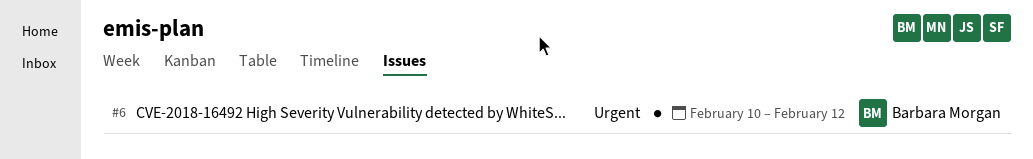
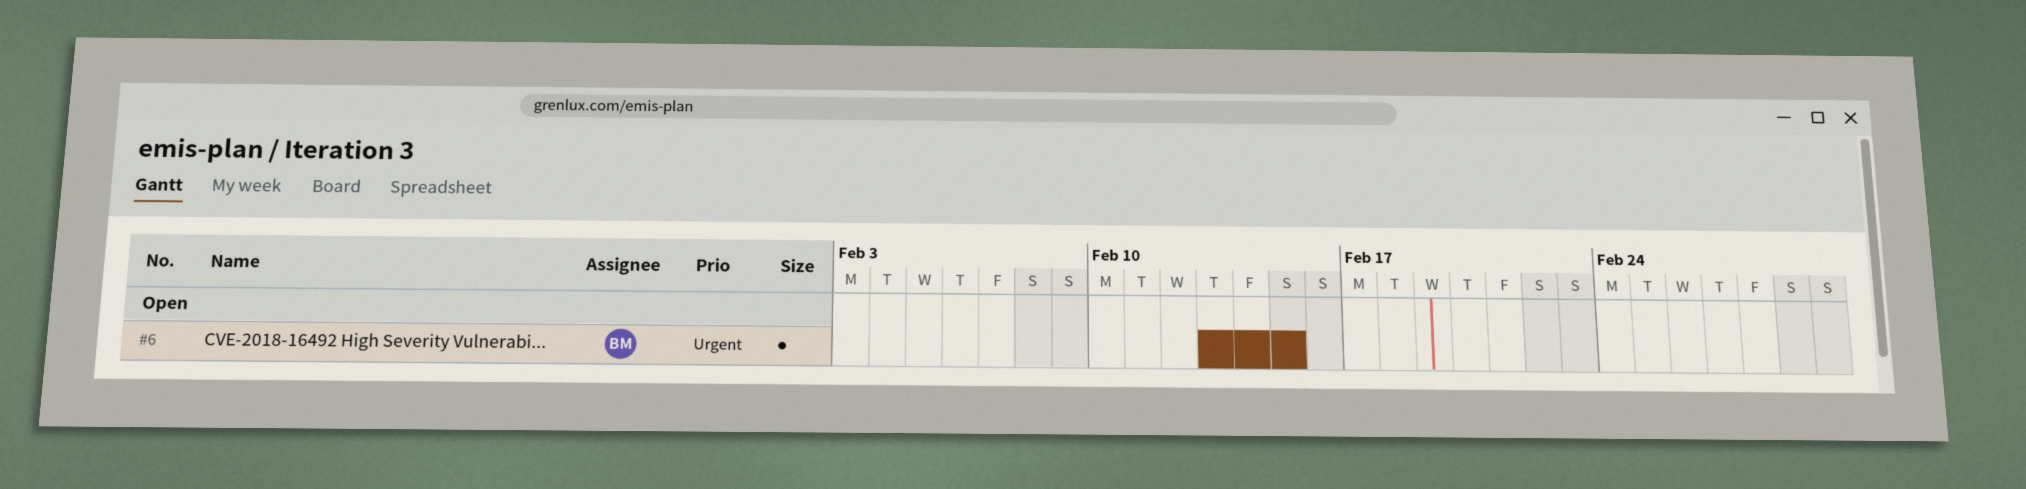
#6, start: Feb 10 -> Feb 13
#6, due: Feb 12 -> Feb 15

